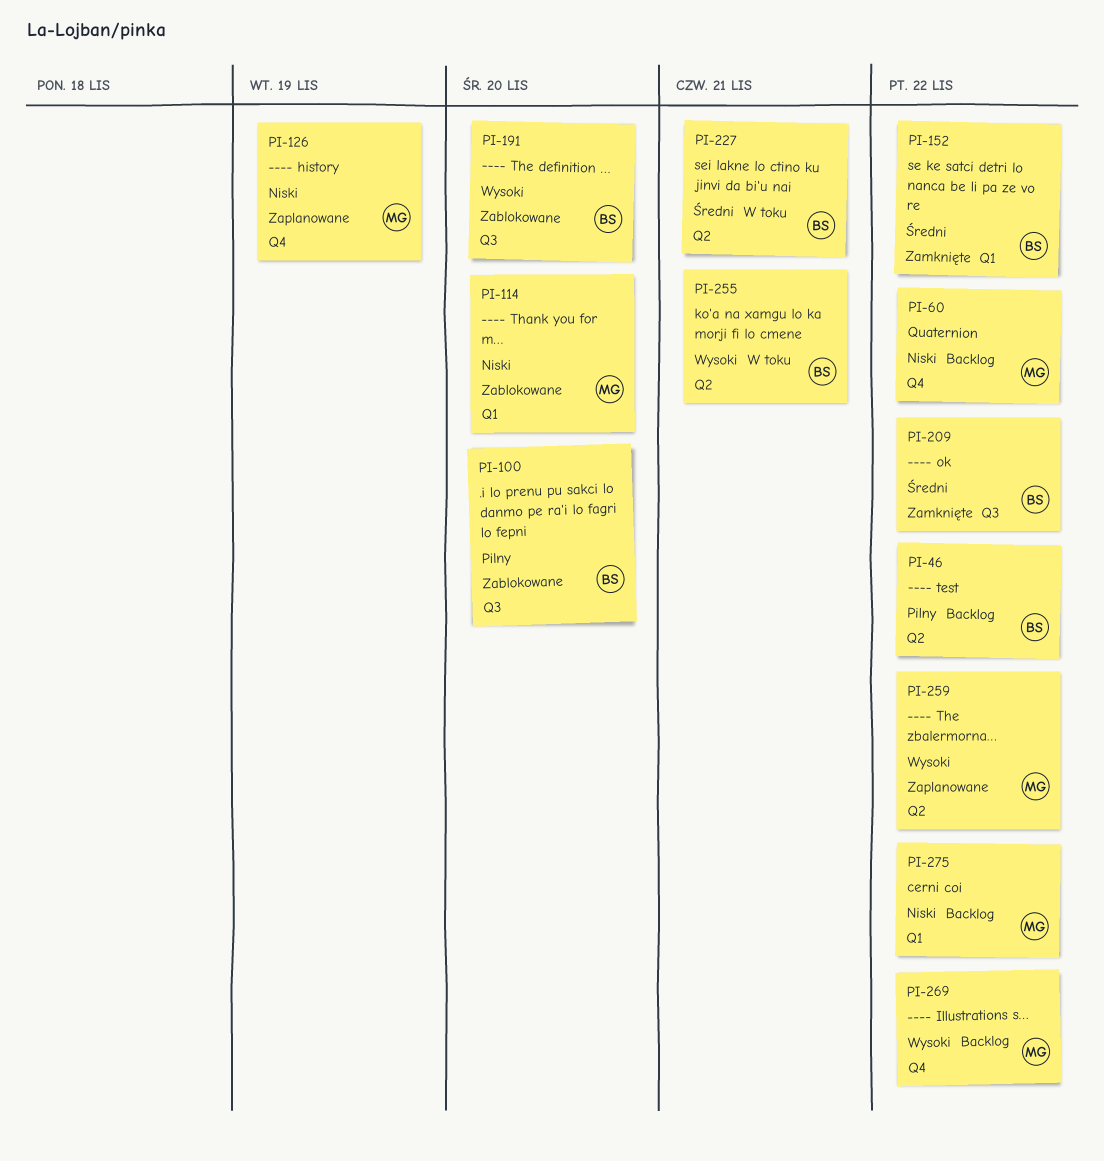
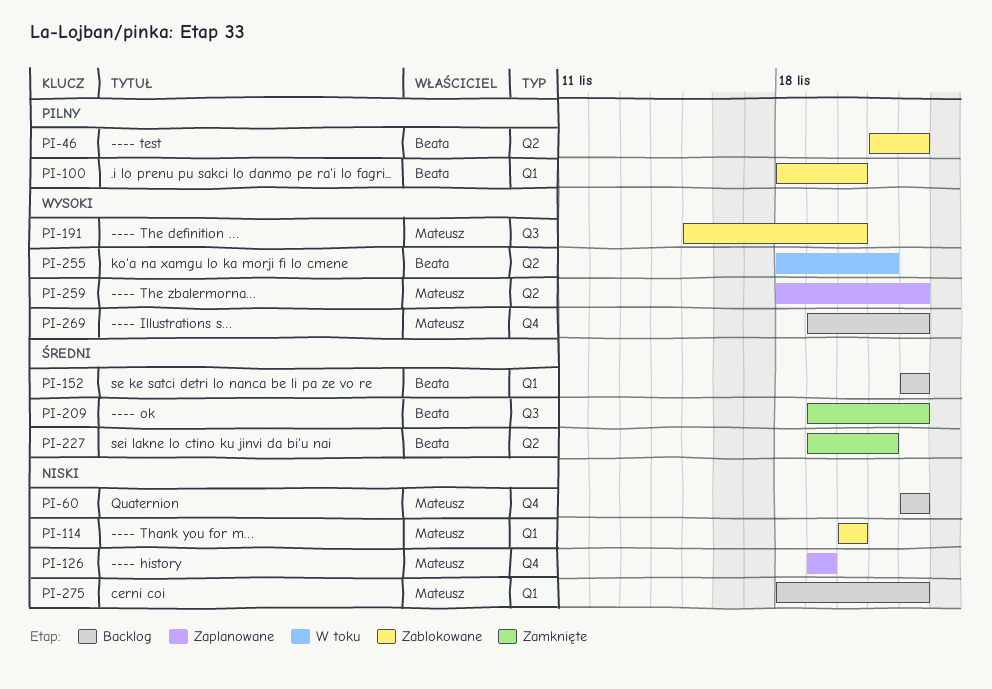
PI-46, status: Backlog -> Zablokowane
PI-100, label: Q3 -> Q1
PI-152, status: Zamknięte -> Backlog
PI-191, owner: Beata -> Mateusz
PI-227, status: W toku -> Zamknięte

